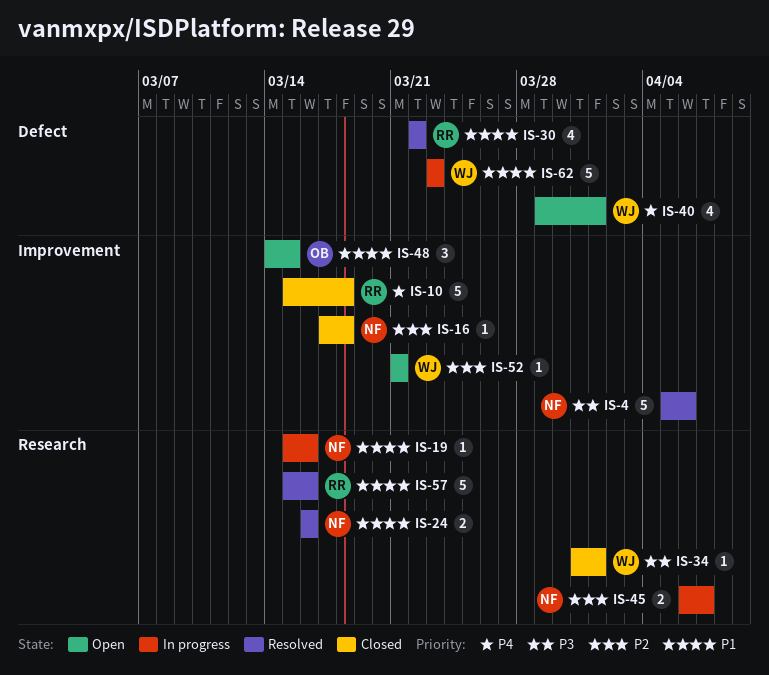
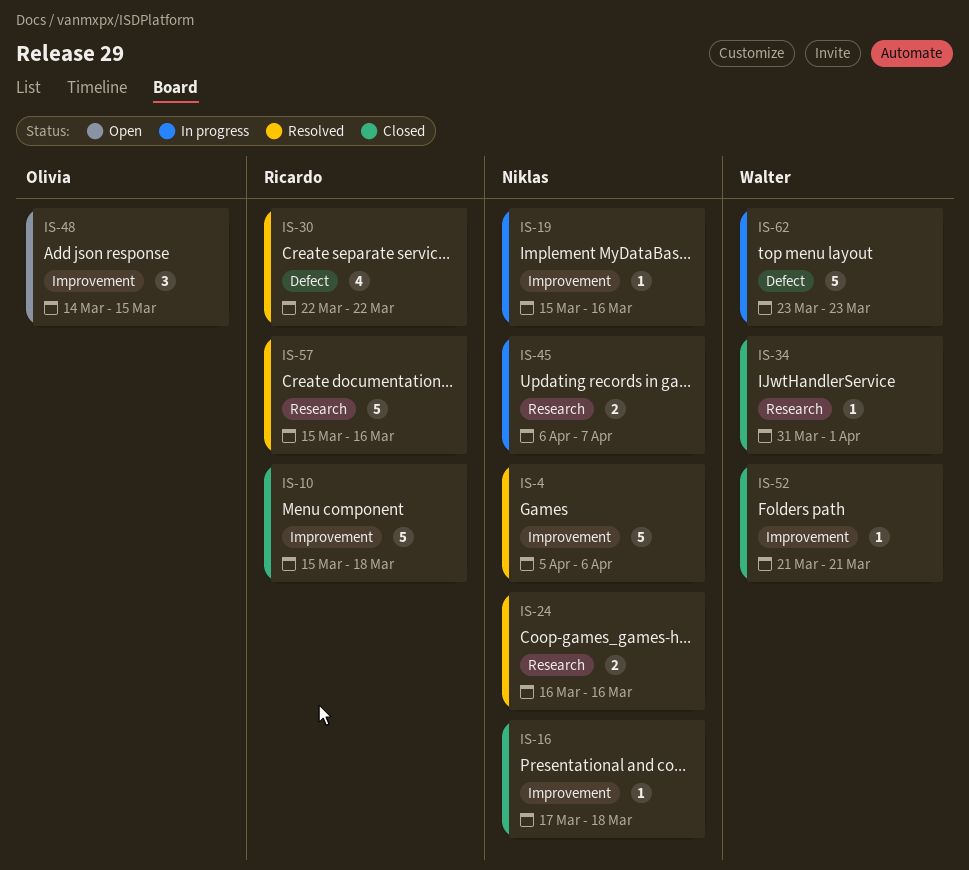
IS-19, label: Research -> Improvement
IS-40: present -> none
IS-52, status: Open -> Closed

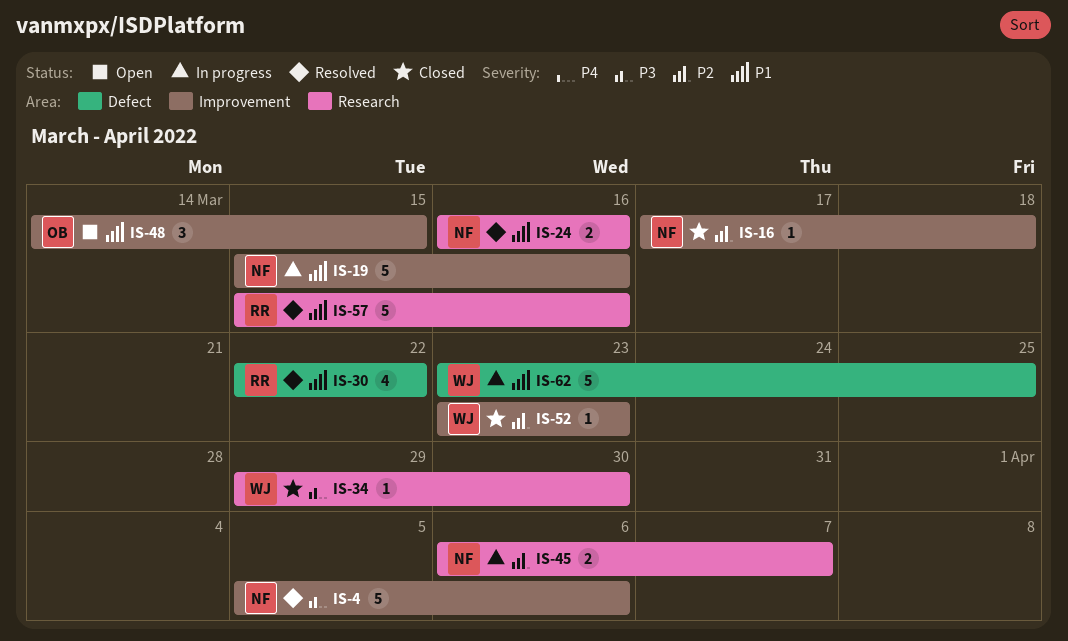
IS-10: present -> none
IS-19, estimate: 1 -> 5
IS-34, start: Mar 31 -> Mar 29
IS-34, due: Apr 1 -> Mar 30
IS-52, start: Mar 21 -> Mar 23
IS-52, due: Mar 21 -> Mar 23
IS-62, due: Mar 23 -> Mar 25

